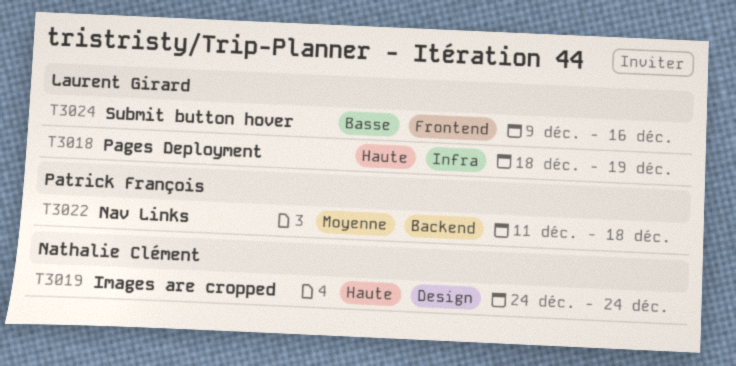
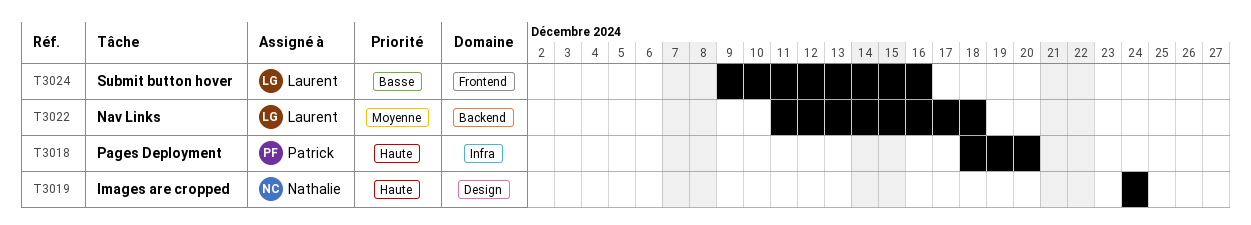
T3018, owner: Laurent Girard -> Patrick François
T3018, due: Dec 19 -> Dec 20
T3022, owner: Patrick François -> Laurent Girard

